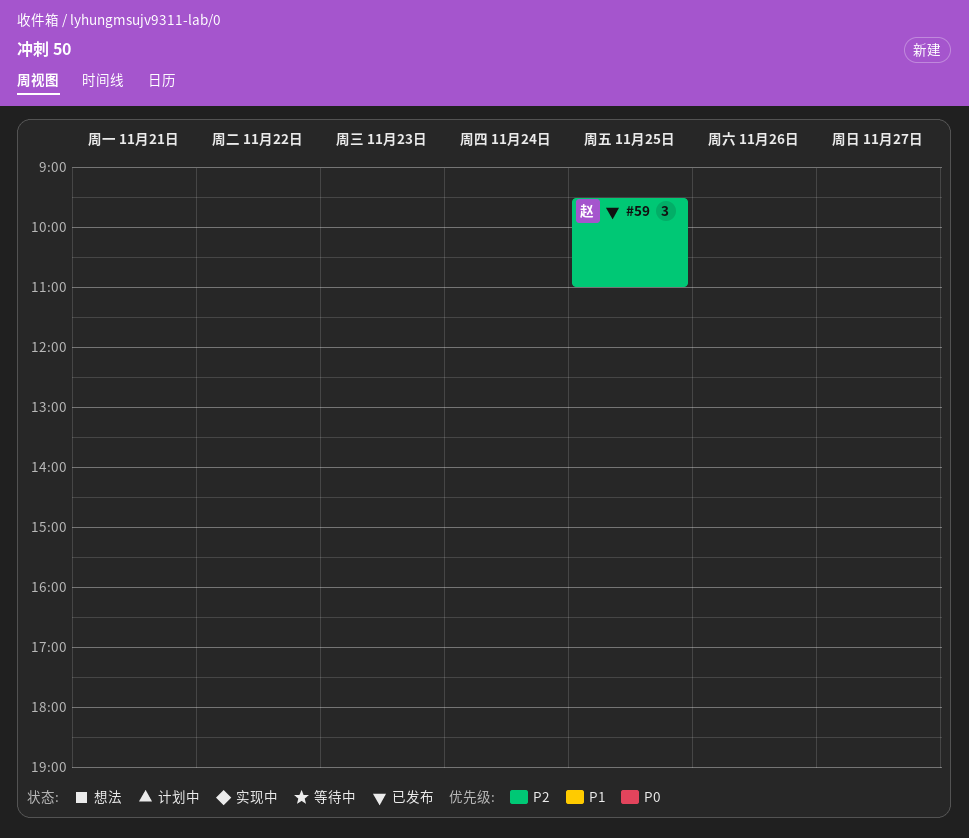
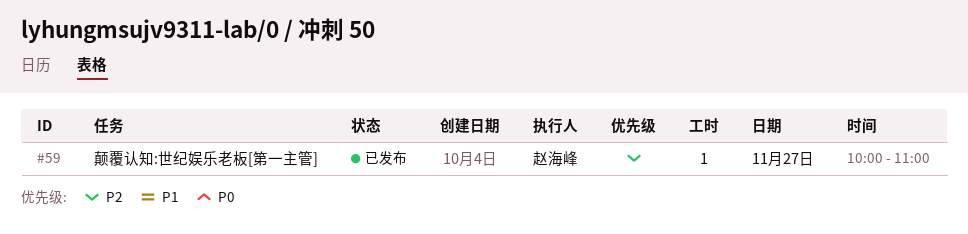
#59, estimate: 3 -> 1
#59, day: Nov 25 -> Nov 27
#59, begins: 09:30 -> 10:00

